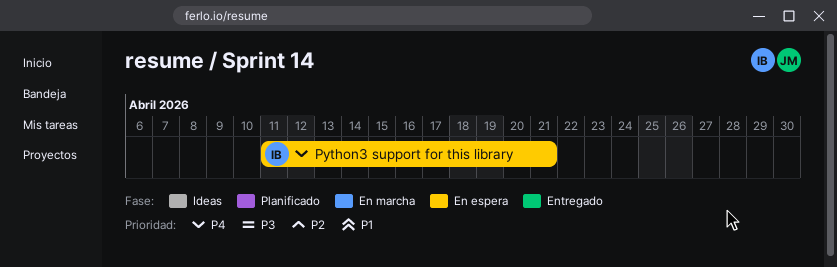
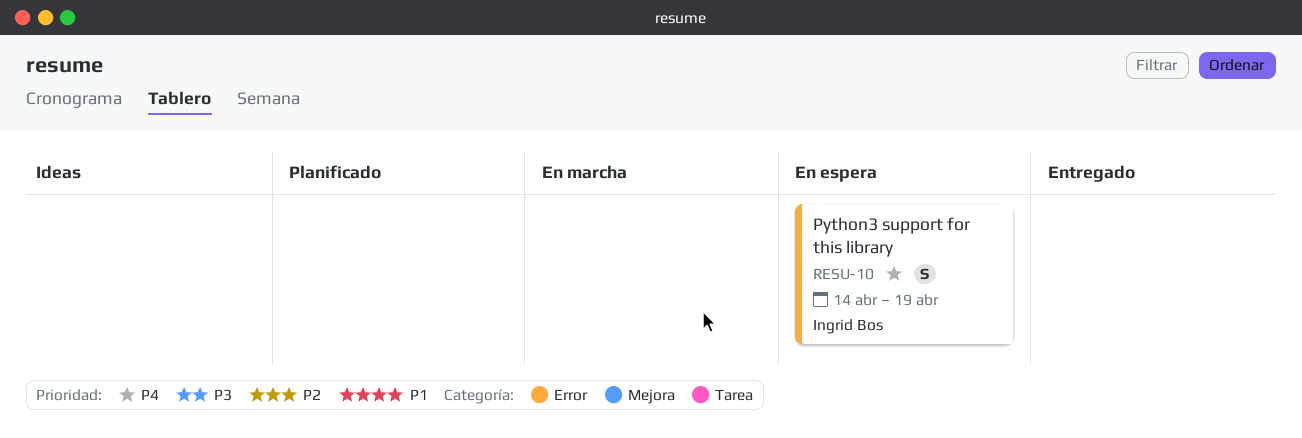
Python3 support for this library, start: Apr 11 -> Apr 14
Python3 support for this library, due: Apr 21 -> Apr 19

